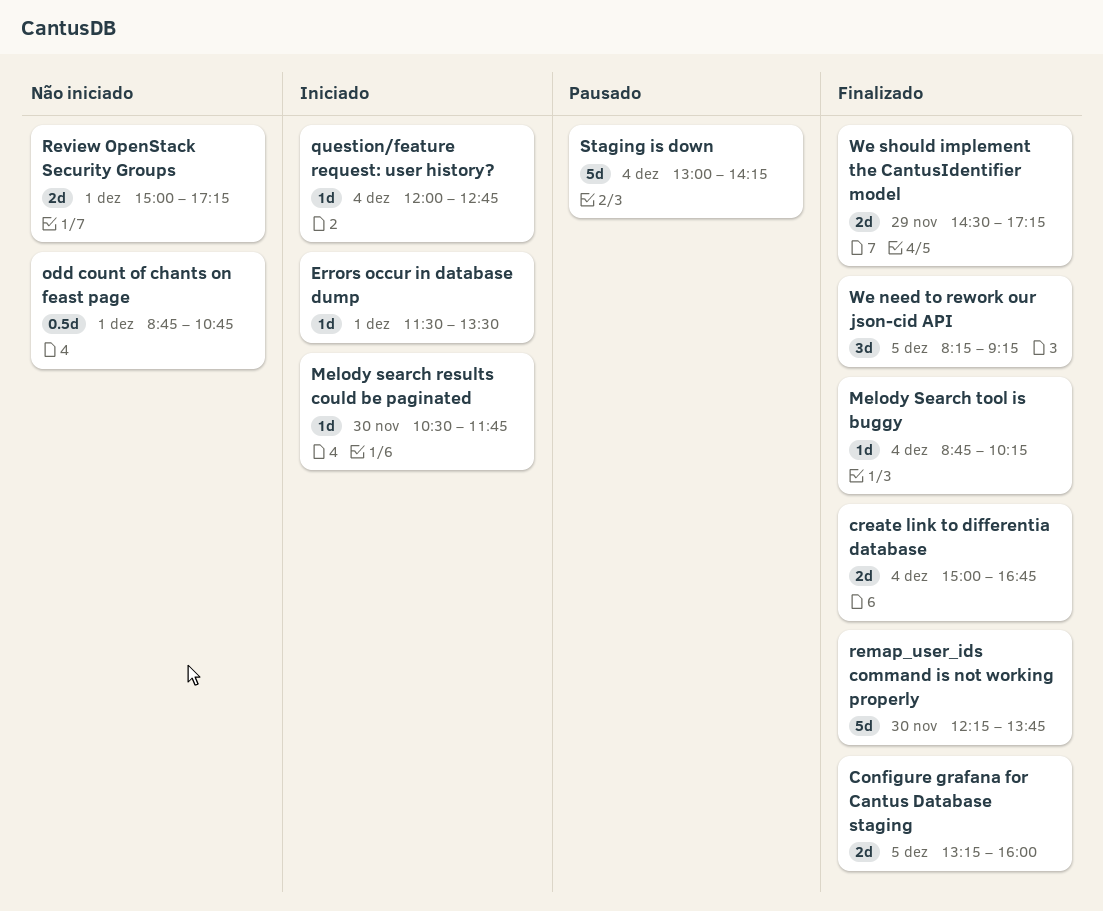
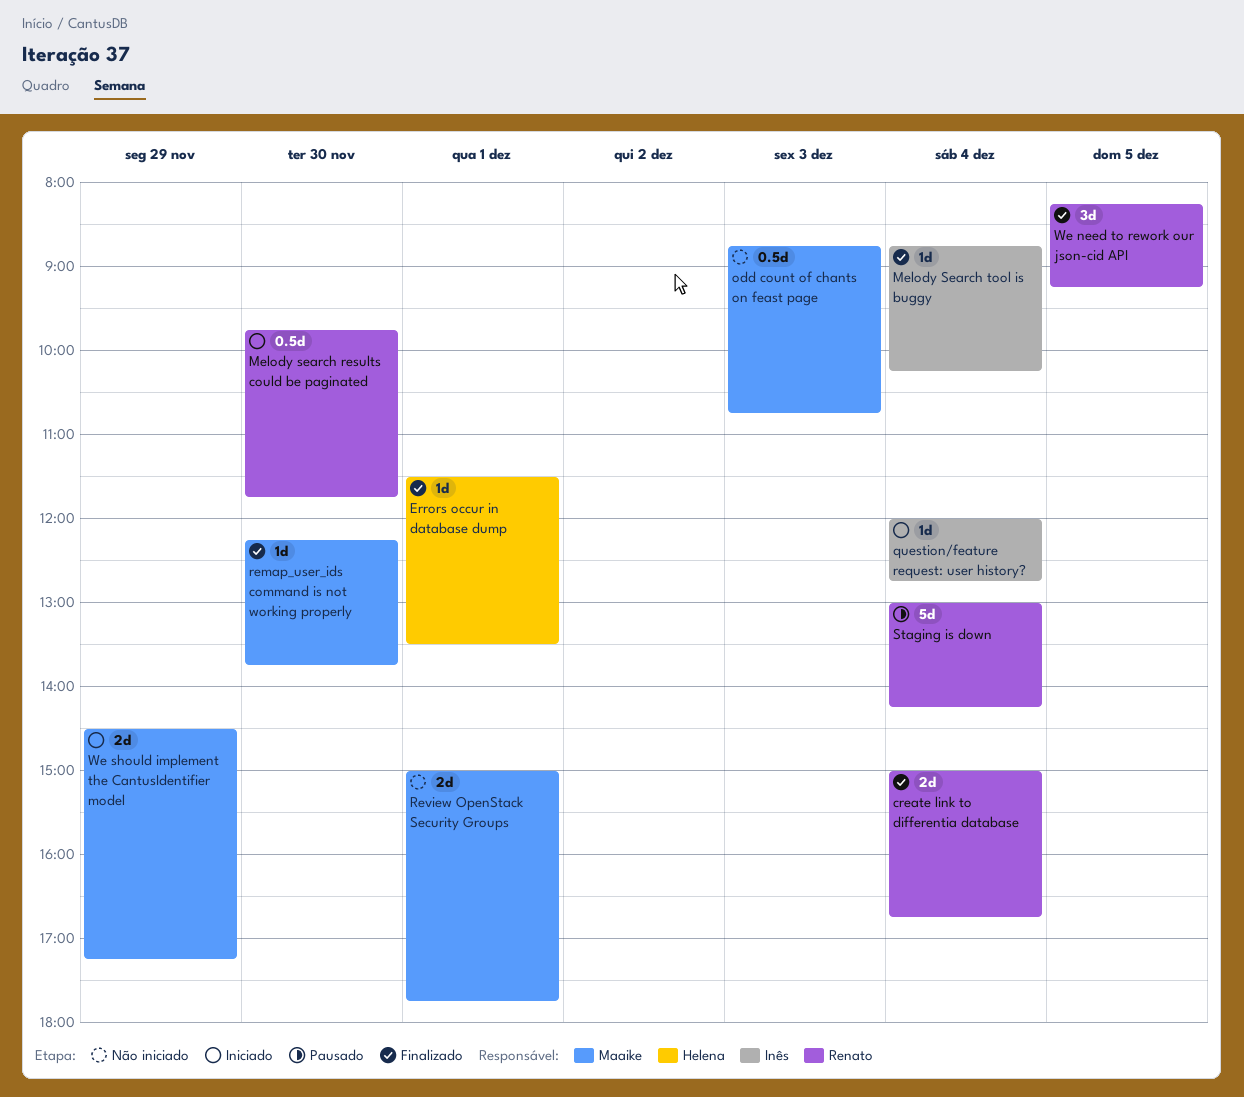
Configure grafana for Cantus Database staging: present -> none
Errors occur in database dump, status: Iniciado -> Finalizado
Melody search results could be paginated, estimate: 1d -> 0.5d
Melody search results could be paginated, begins: 10:30 -> 09:45
odd count of chants on feast page, day: Dec 1 -> Dec 3
remap_user_ids command is not working properly, estimate: 5d -> 1d
Review OpenStack Security Groups, ends: 17:15 -> 17:45
We should implement the CantusIdentifier model, status: Finalizado -> Iniciado

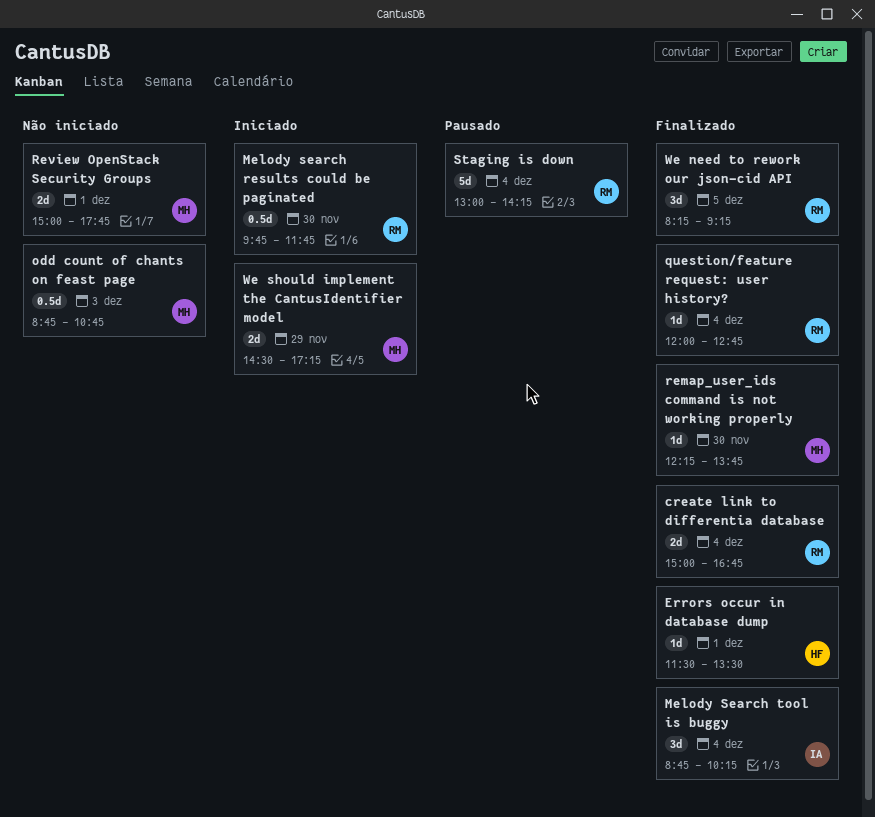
Melody Search tool is buggy, estimate: 1d -> 3d
question/feature request: user history?, status: Iniciado -> Finalizado
question/feature request: user history?, owner: Inês -> Renato

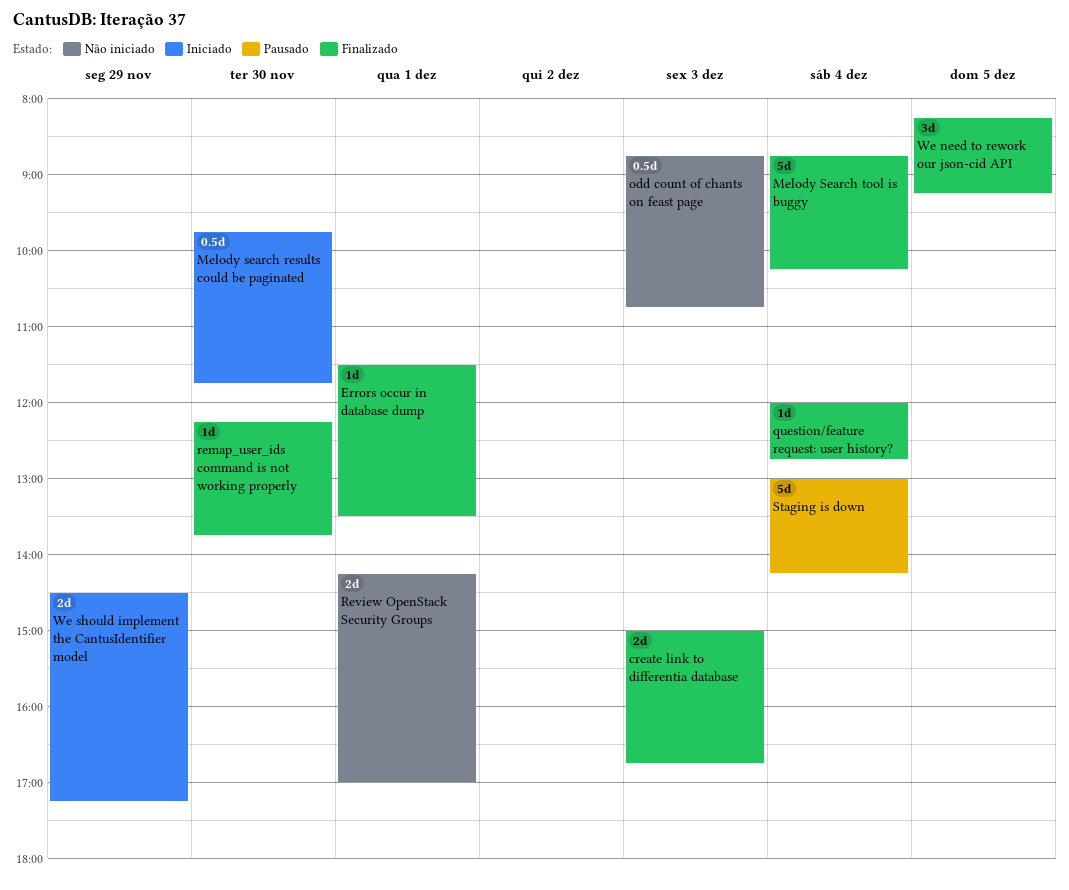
create link to differentia database, day: Dec 4 -> Dec 3
Melody Search tool is buggy, estimate: 3d -> 5d
Review OpenStack Security Groups, begins: 15:00 -> 14:15
Review OpenStack Security Groups, ends: 17:45 -> 17:00

